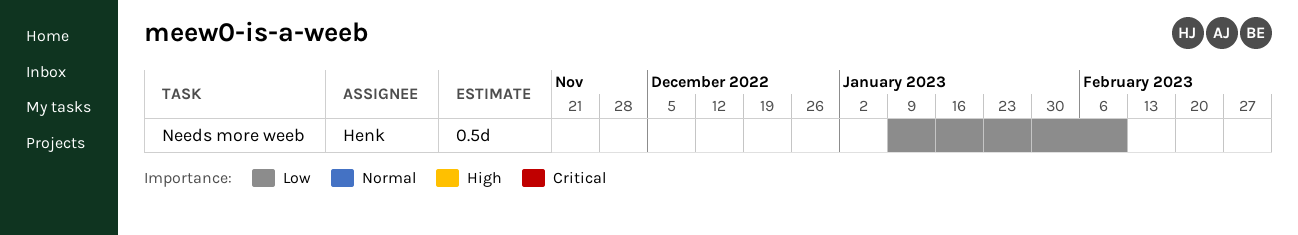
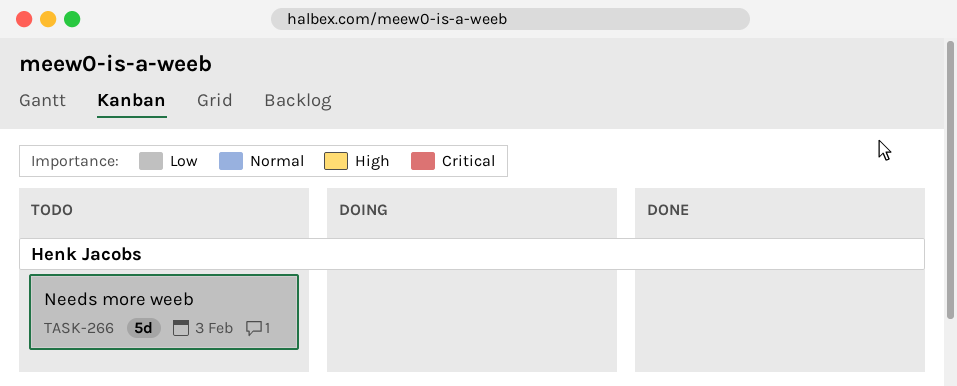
Needs more weeb, estimate: 0.5d -> 5d
Needs more weeb, due: Feb 10 -> Feb 3

